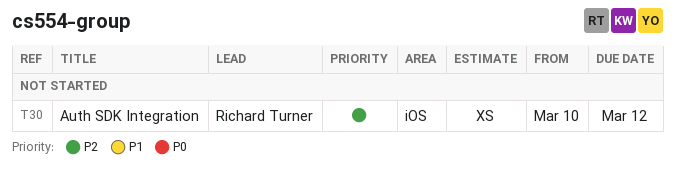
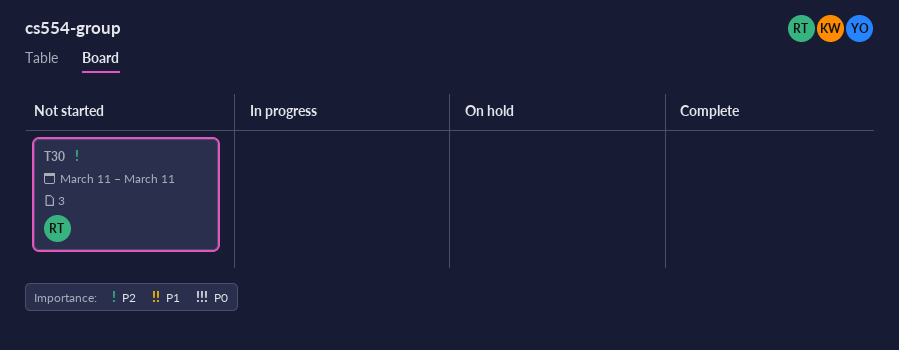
T30, start: Mar 10 -> Mar 11
T30, due: Mar 12 -> Mar 11

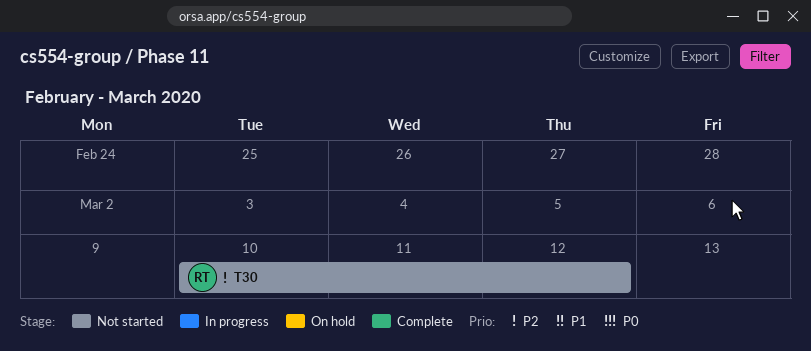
T30, start: Mar 11 -> Mar 10
T30, due: Mar 11 -> Mar 12

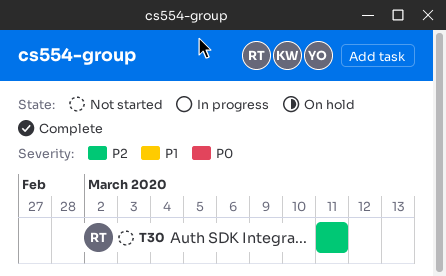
T30, start: Mar 10 -> Mar 11
T30, due: Mar 12 -> Mar 11

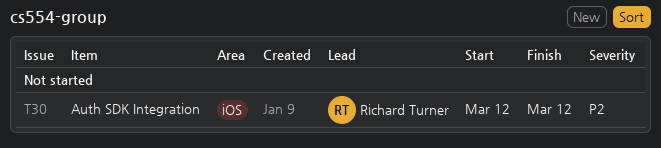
T30, start: Mar 11 -> Mar 12
T30, due: Mar 11 -> Mar 12

